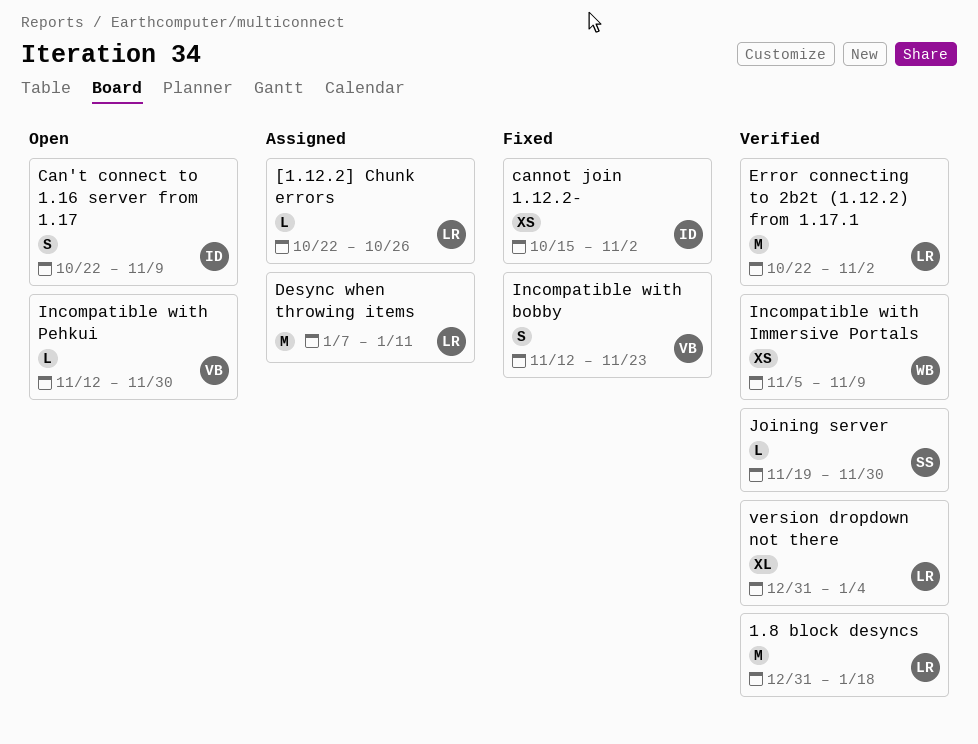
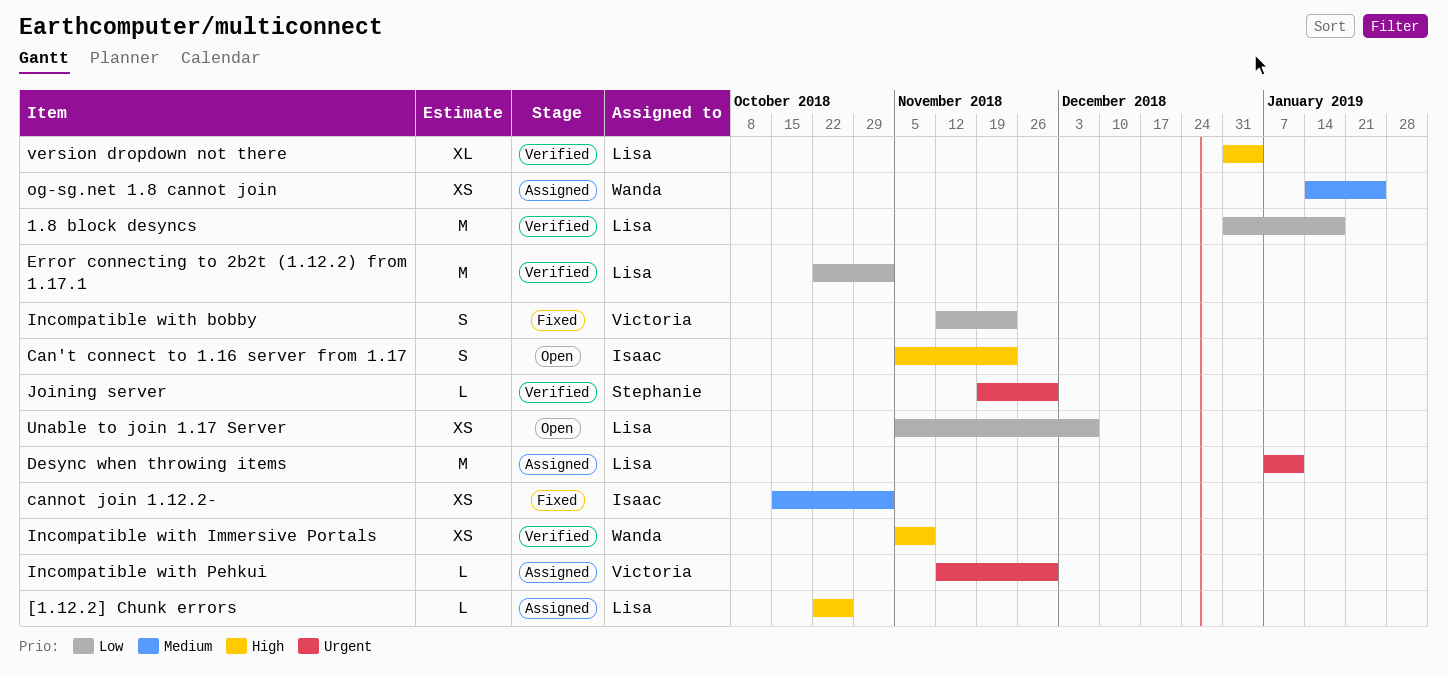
Can't connect to 1.16 server from 1.17, start: Oct 22 -> Nov 5
Can't connect to 1.16 server from 1.17, due: Nov 9 -> Nov 23
Incompatible with Pehkui, status: Open -> Assigned
og-sg.net 1.8 cannot join: none -> present
Unable to join 1.17 Server: none -> present

